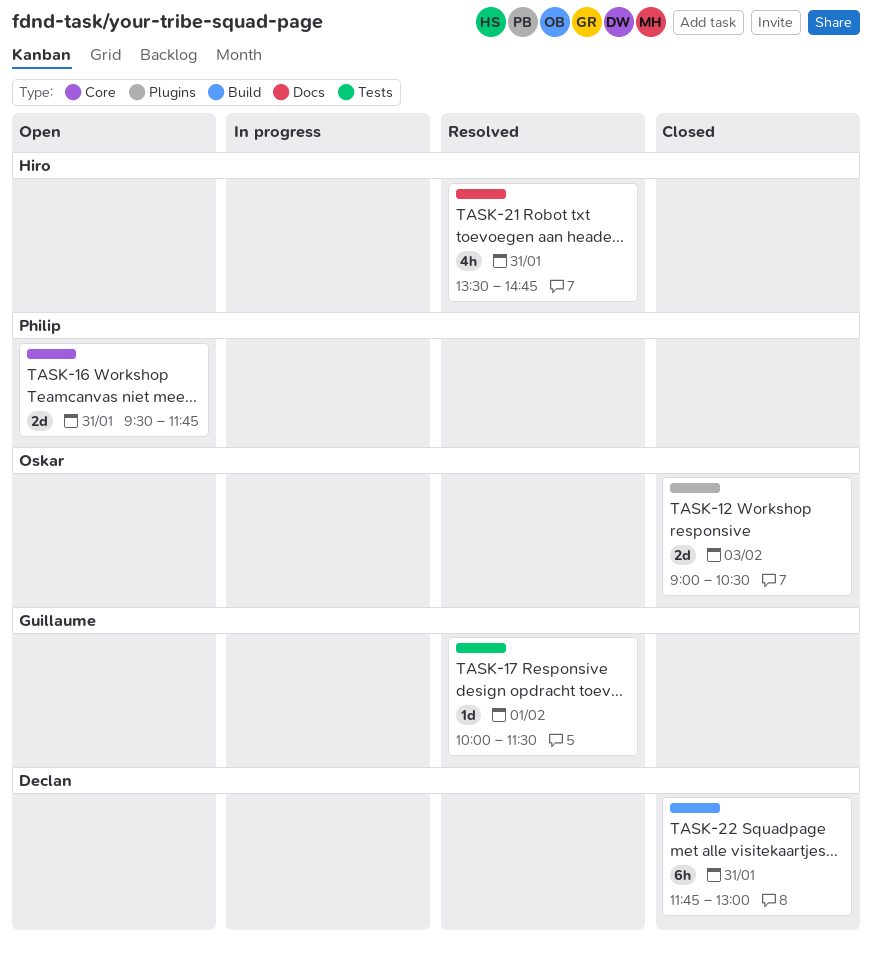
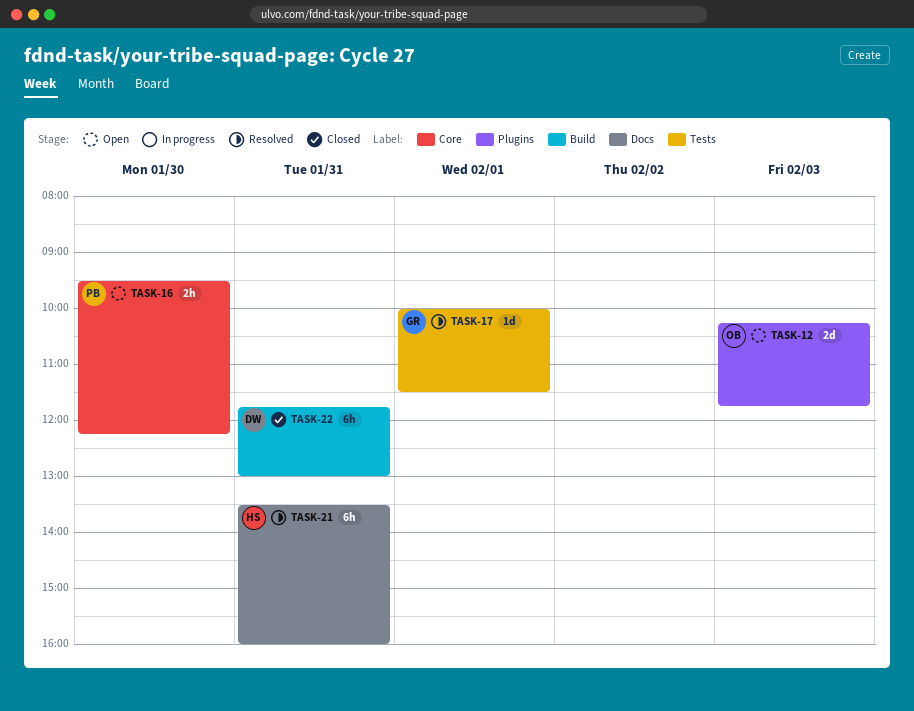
TASK-12, status: Closed -> Open
TASK-12, begins: 09:00 -> 10:15
TASK-12, ends: 10:30 -> 11:45
TASK-16, estimate: 2d -> 2h
TASK-16, day: Jan 31 -> Jan 30
TASK-16, ends: 11:45 -> 12:15
TASK-21, estimate: 4h -> 6h
TASK-21, ends: 14:45 -> 16:00

